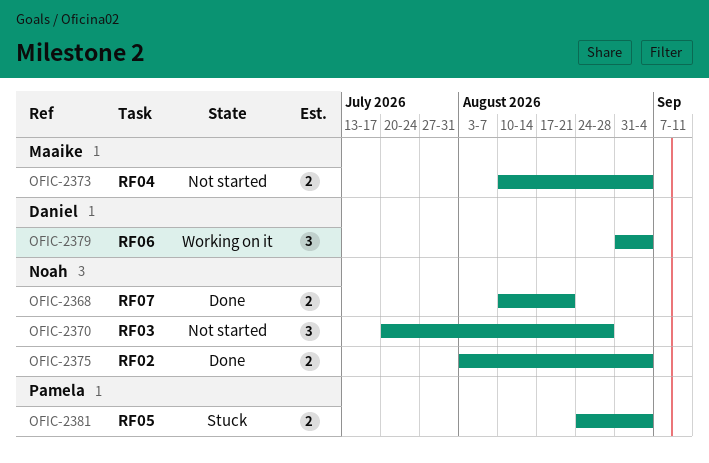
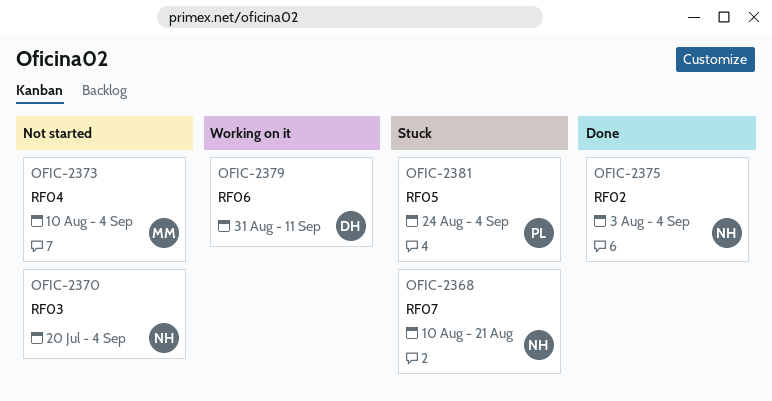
OFIC-2368, status: Done -> Stuck
OFIC-2370, due: Aug 28 -> Sep 4
OFIC-2379, due: Sep 4 -> Sep 11

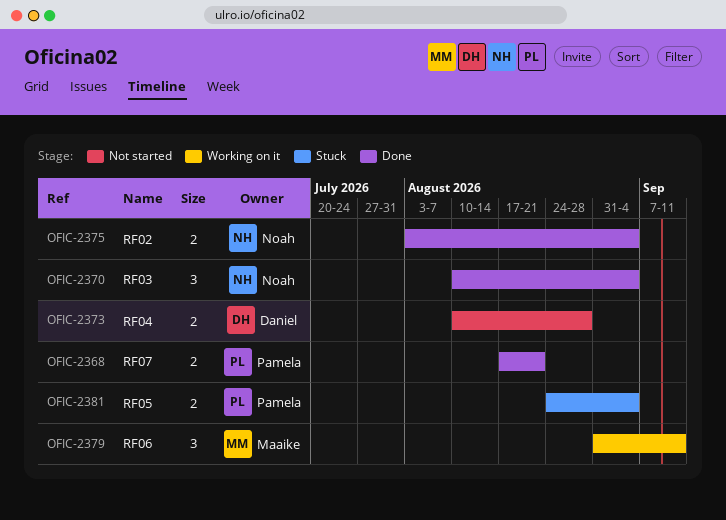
OFIC-2368, status: Stuck -> Done
OFIC-2368, owner: Noah -> Pamela
OFIC-2368, start: Aug 10 -> Aug 17
OFIC-2370, status: Not started -> Done
OFIC-2370, start: Jul 20 -> Aug 10
OFIC-2373, owner: Maaike -> Daniel
OFIC-2373, due: Sep 4 -> Aug 28
OFIC-2379, owner: Daniel -> Maaike

